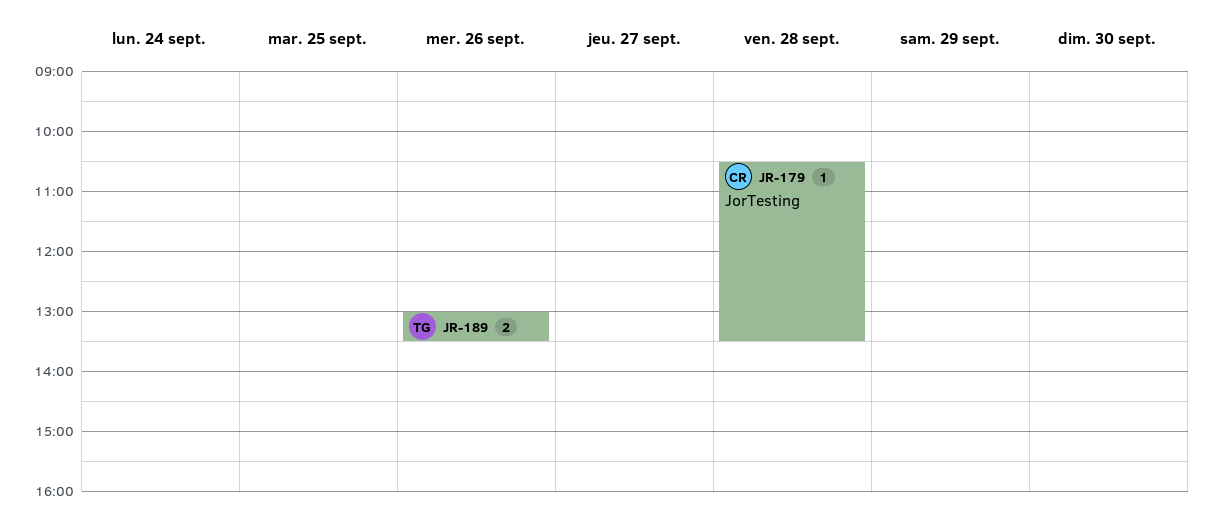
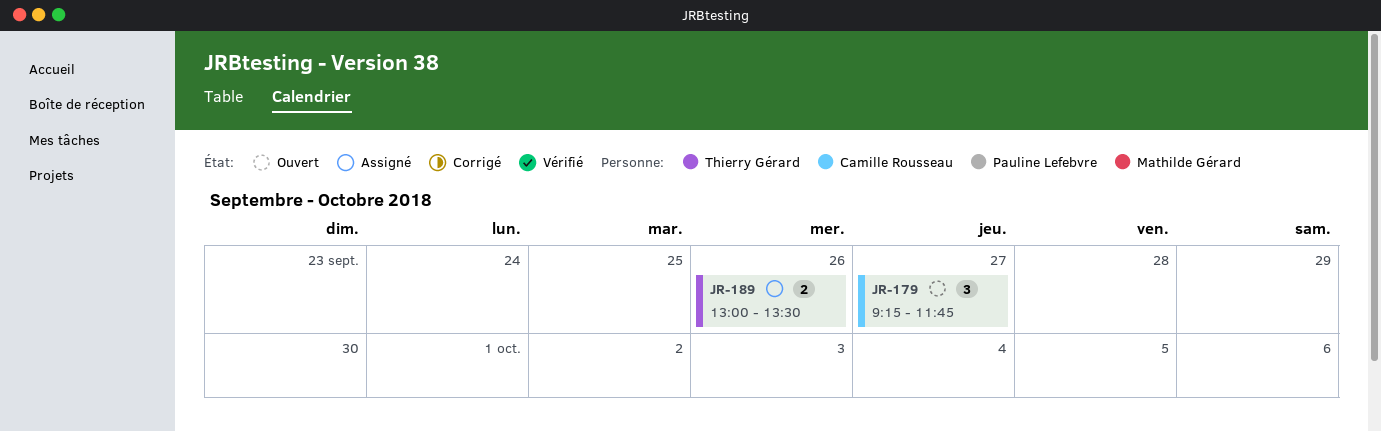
JR-179, estimate: 1 -> 3
JR-179, day: Sep 28 -> Sep 27
JR-179, begins: 10:30 -> 09:15
JR-179, ends: 13:30 -> 11:45

